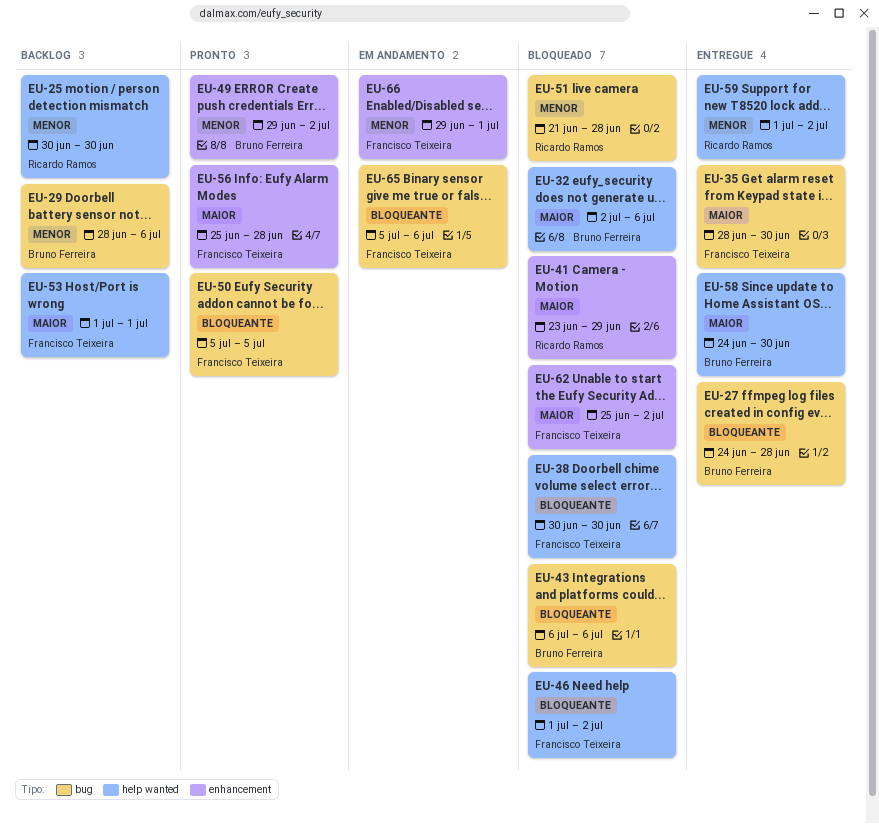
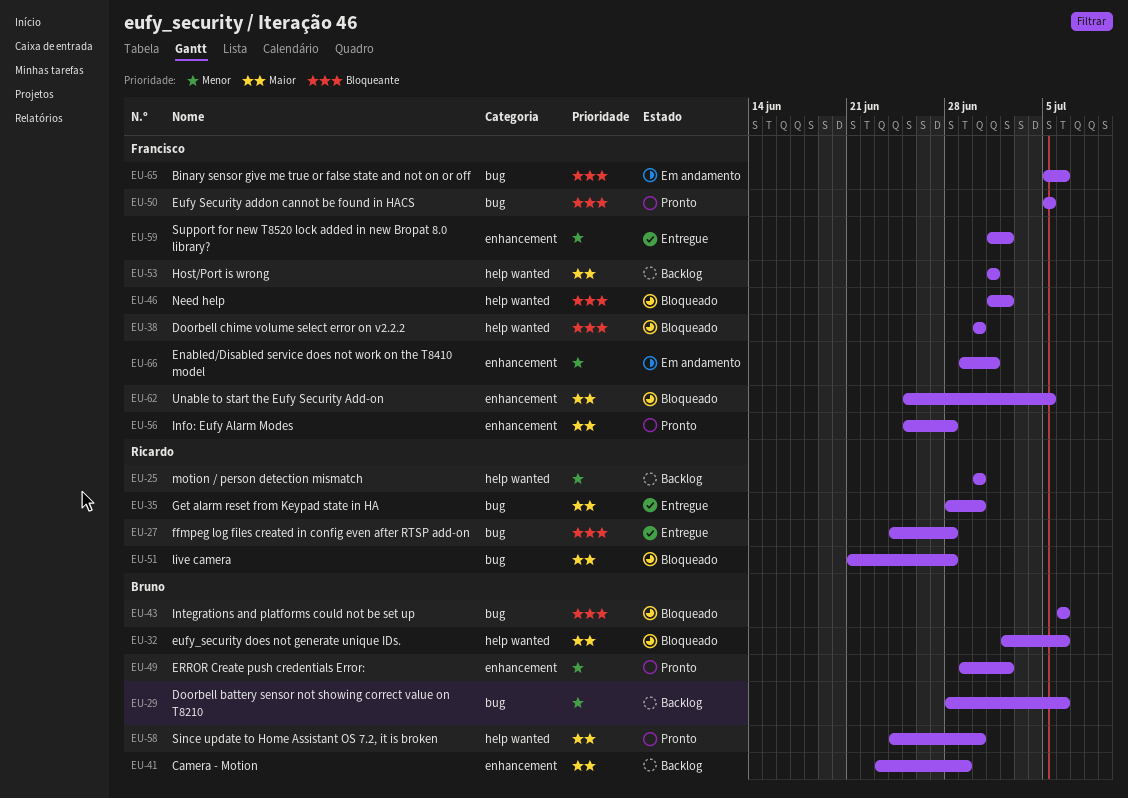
EU-27, owner: Bruno Ferreira -> Ricardo Ramos
EU-35, owner: Francisco Teixeira -> Ricardo Ramos
EU-41, status: Bloqueado -> Backlog
EU-41, owner: Ricardo Ramos -> Bruno Ferreira
EU-51, priority: Menor -> Maior
EU-58, status: Entregue -> Pronto
EU-59, owner: Ricardo Ramos -> Francisco Teixeira
EU-59, label: help wanted -> enhancement
EU-62, due: Jul 2 -> Jul 5

